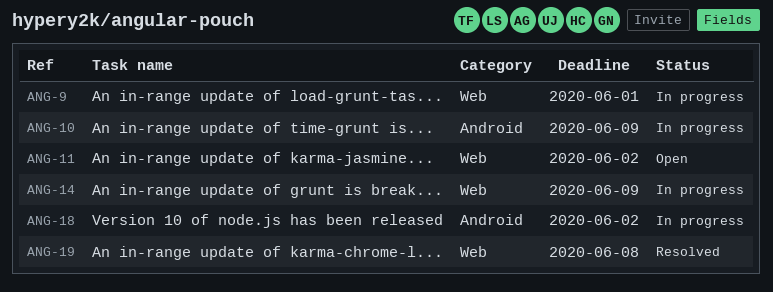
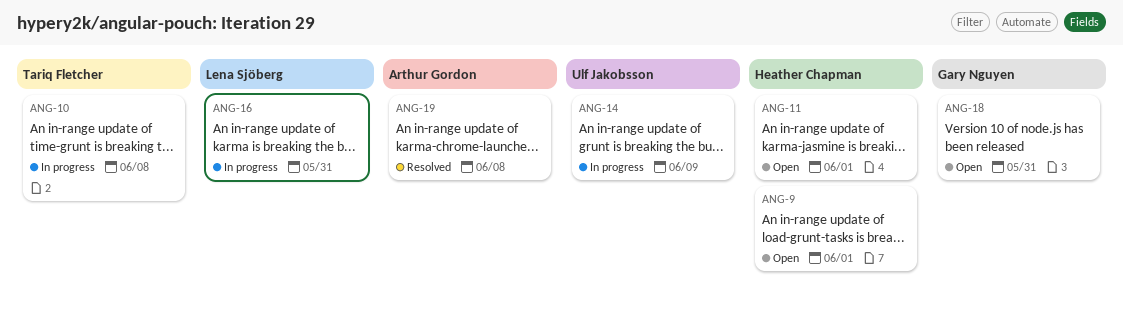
ANG-9, status: In progress -> Open
ANG-10, due: Jun 9 -> Jun 8
ANG-11, due: Jun 2 -> Jun 1
ANG-16: none -> present
ANG-18, status: In progress -> Open
ANG-18, due: Jun 2 -> May 31

